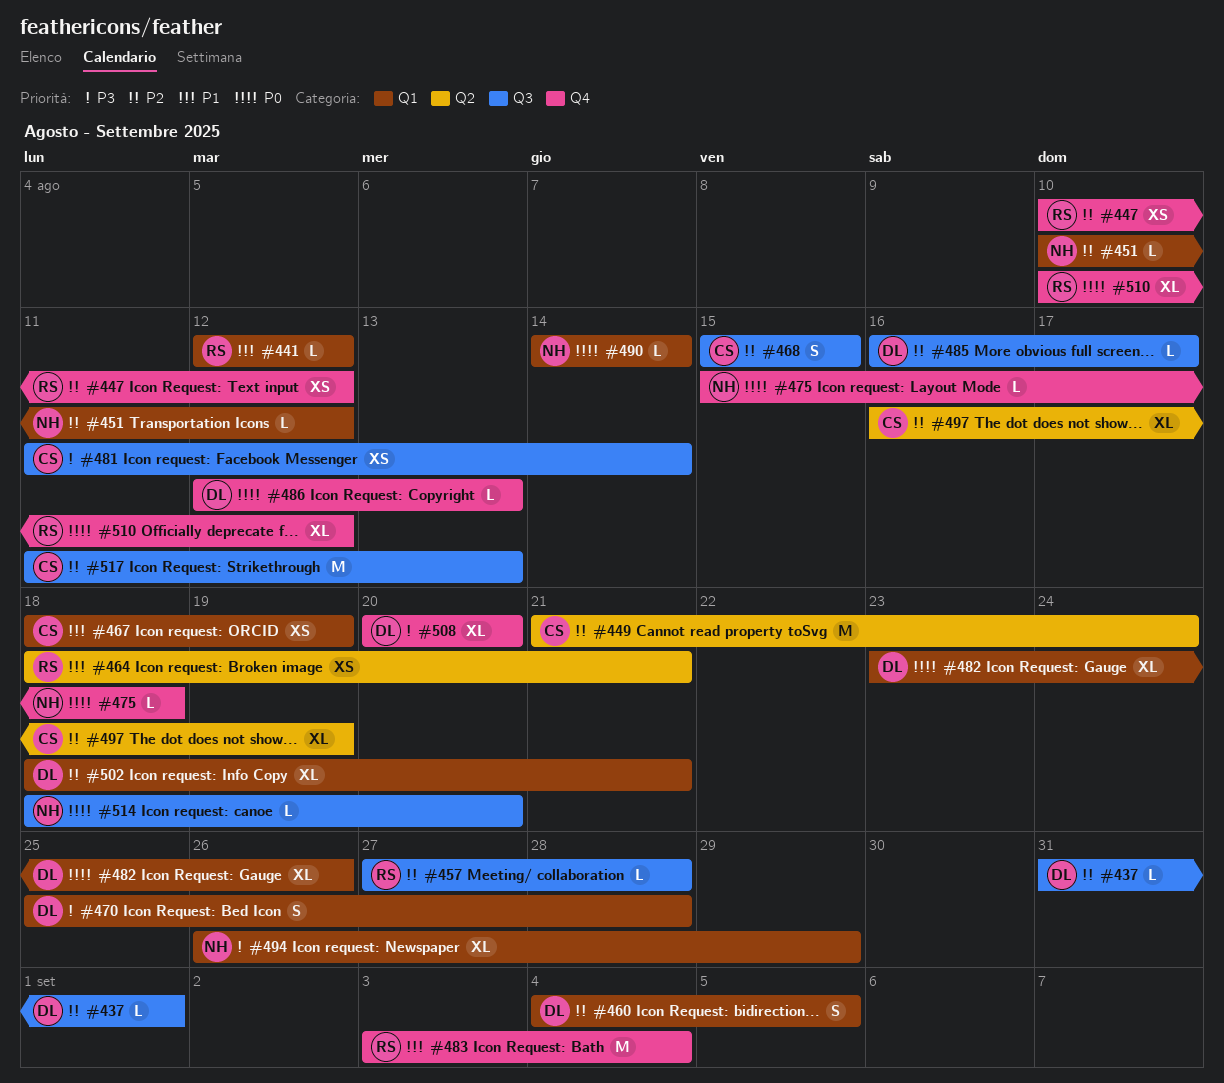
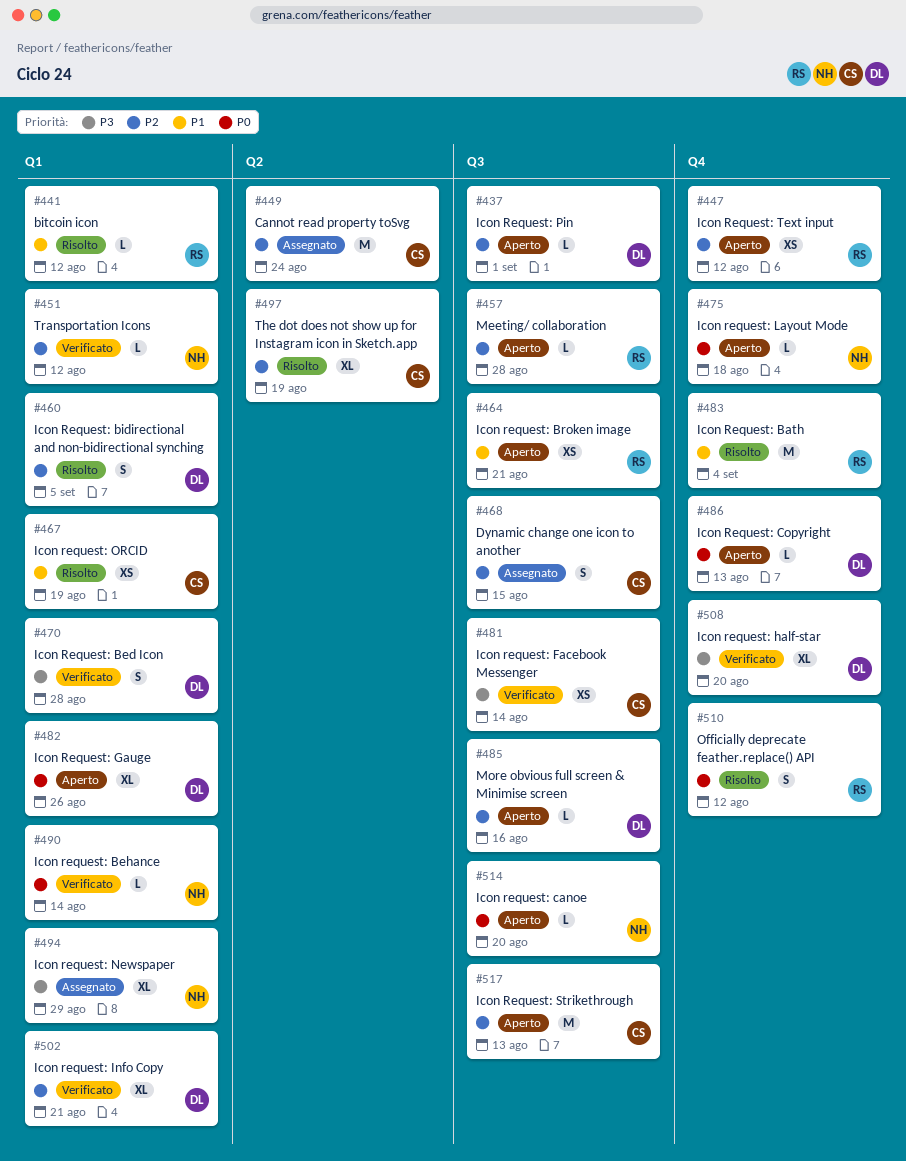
#464, label: Q2 -> Q3
#485, due: Aug 17 -> Aug 16
#510, estimate: XL -> S

